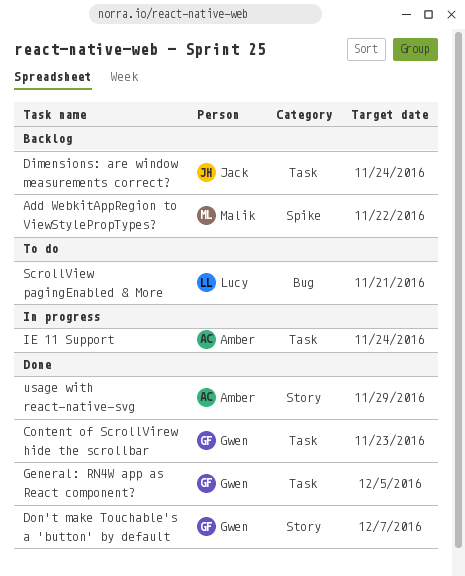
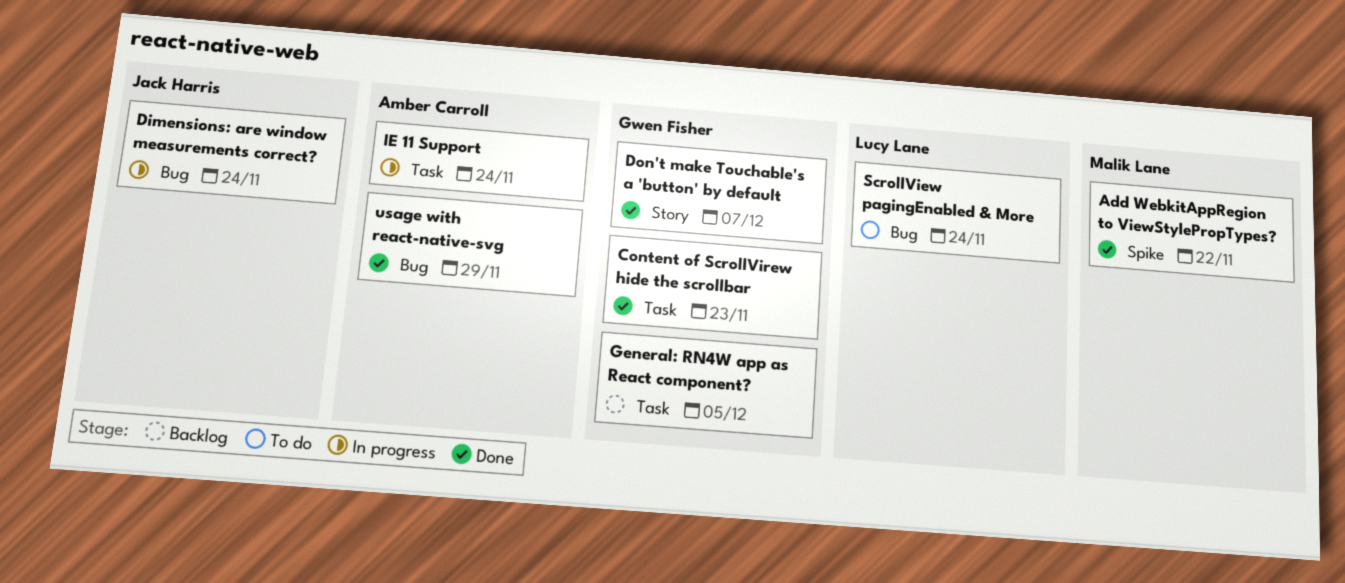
Add WebkitAppRegion to ViewStylePropTypes?, status: Backlog -> Done
Dimensions: are window measurements correct?, status: Backlog -> In progress
Dimensions: are window measurements correct?, label: Task -> Bug
General: RN4W app as React component?, status: Done -> Backlog
ScrollView pagingEnabled & More, due: Nov 21 -> Nov 24
usage with react-native-svg, label: Story -> Bug

